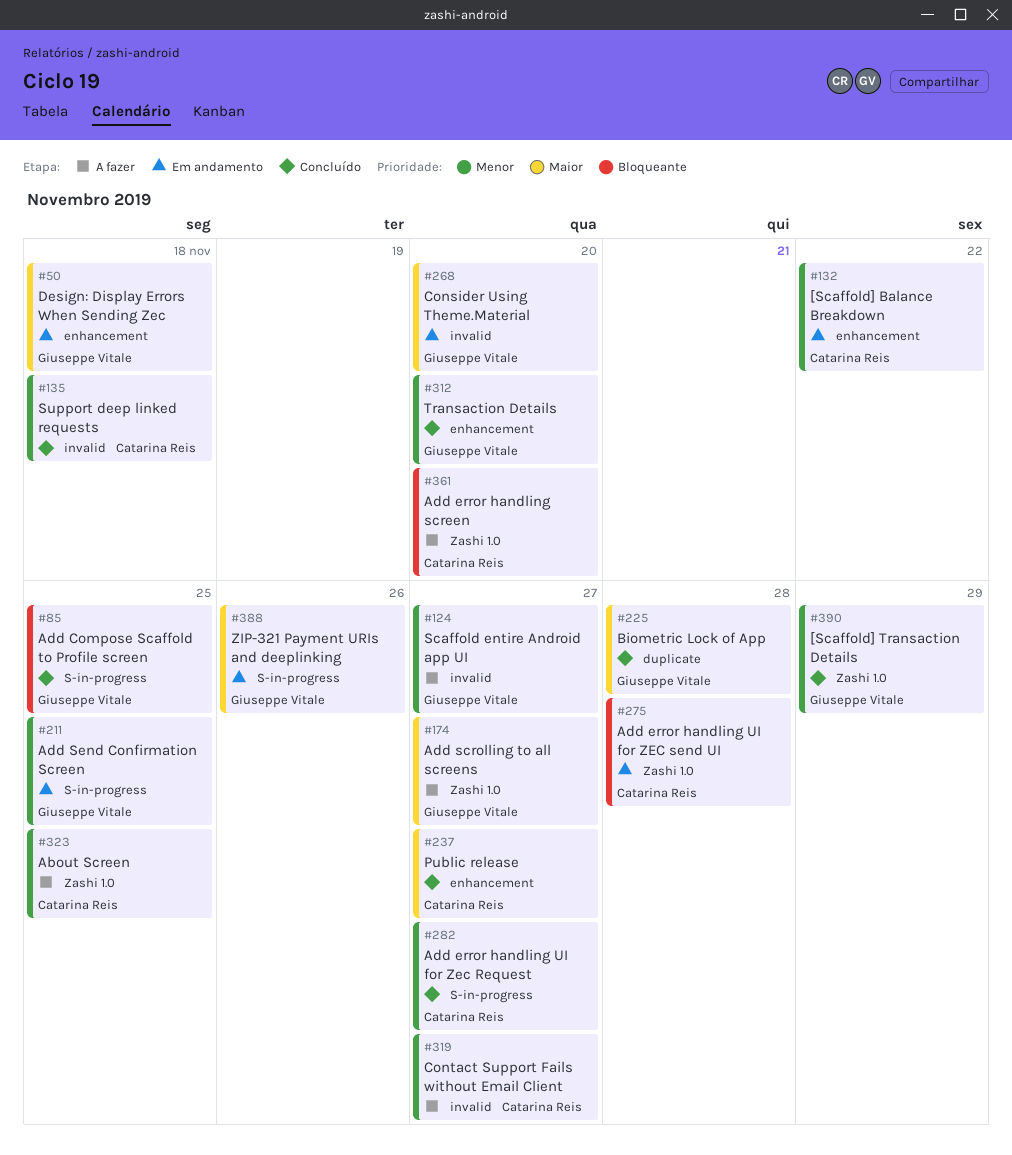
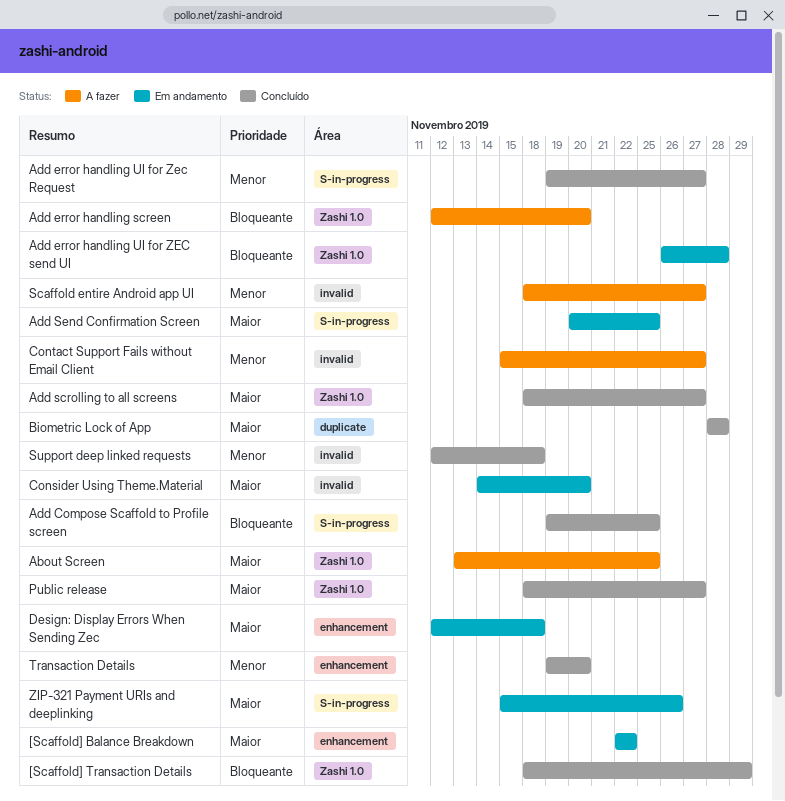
[Scaffold] Balance Breakdown, priority: Menor -> Maior
[Scaffold] Transaction Details, priority: Menor -> Bloqueante
About Screen, priority: Menor -> Maior
Add scrolling to all screens, status: A fazer -> Concluído
Add Send Confirmation Screen, priority: Menor -> Maior
Public release, label: enhancement -> Zashi 1.0

